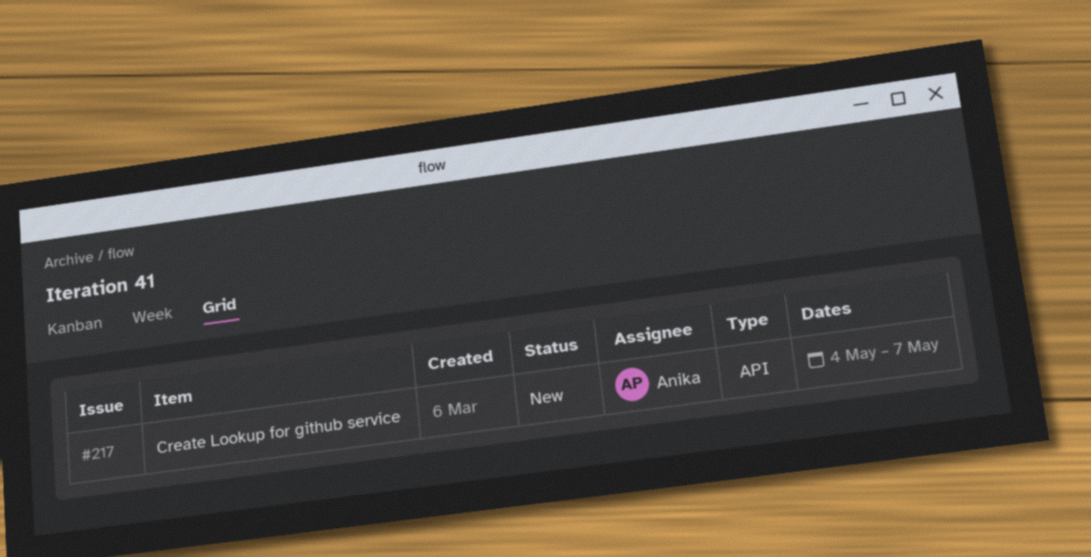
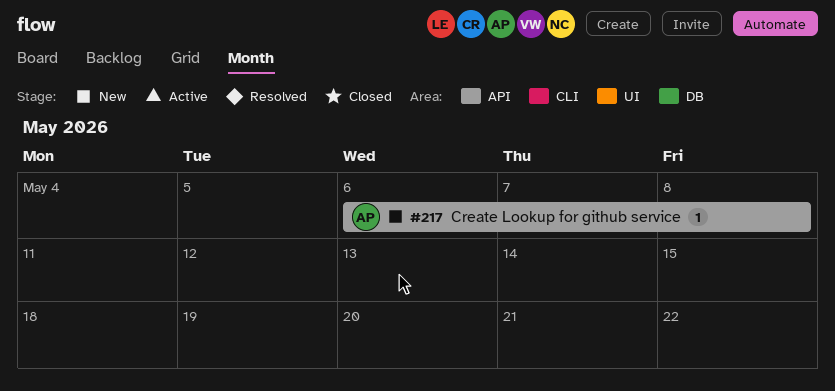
#217, start: May 4 -> May 6
#217, due: May 7 -> May 8

